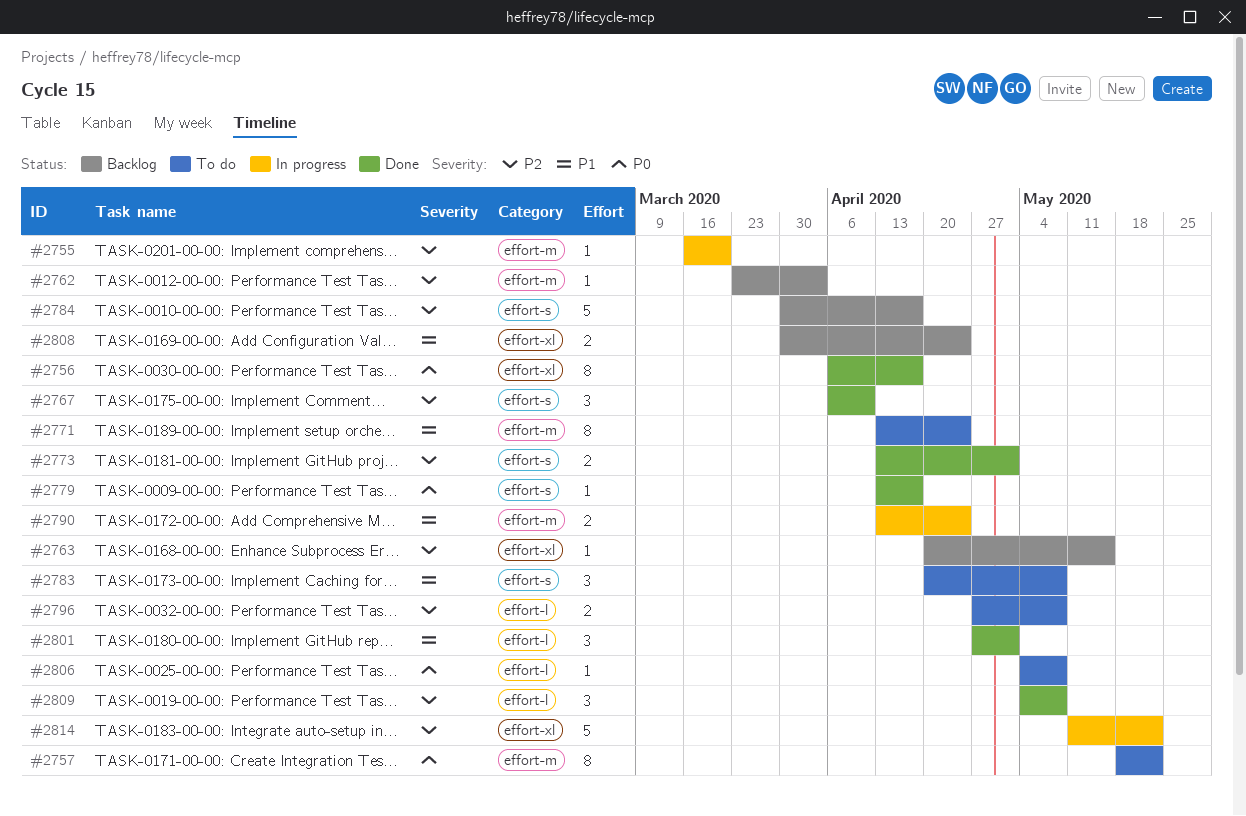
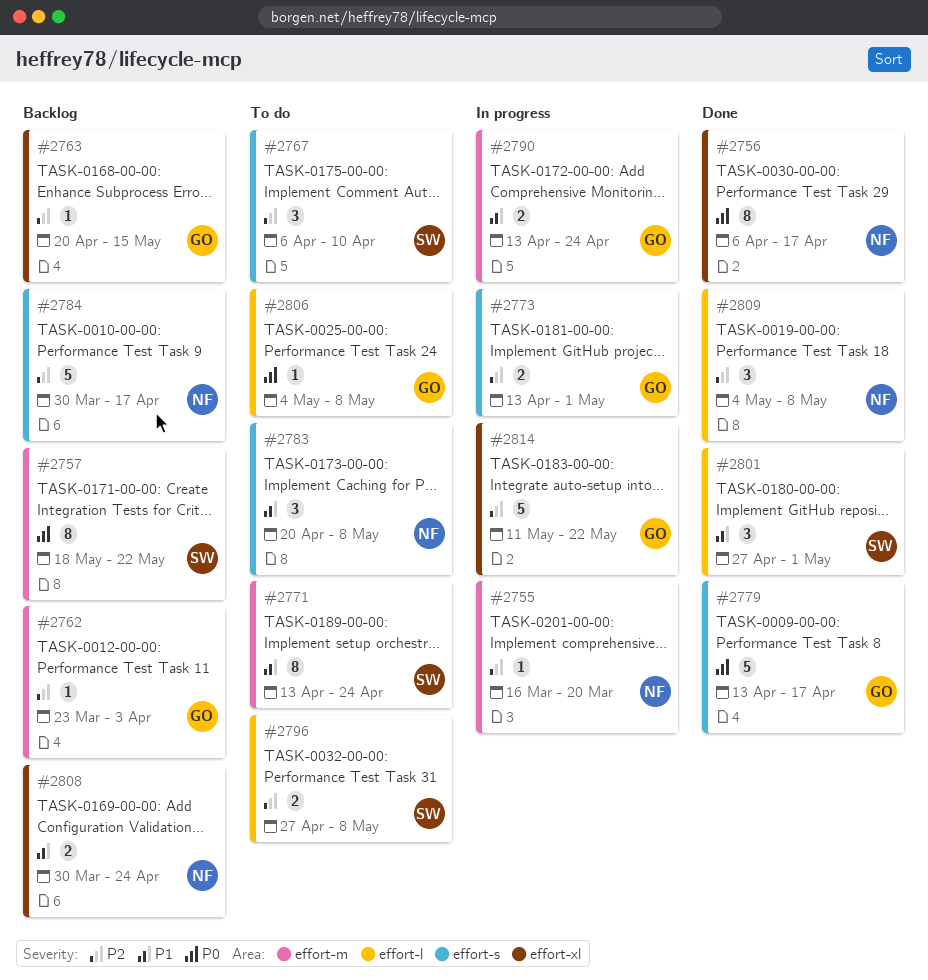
#2757, status: To do -> Backlog
#2767, status: Done -> To do
#2773, status: Done -> In progress
#2779, estimate: 1 -> 5

